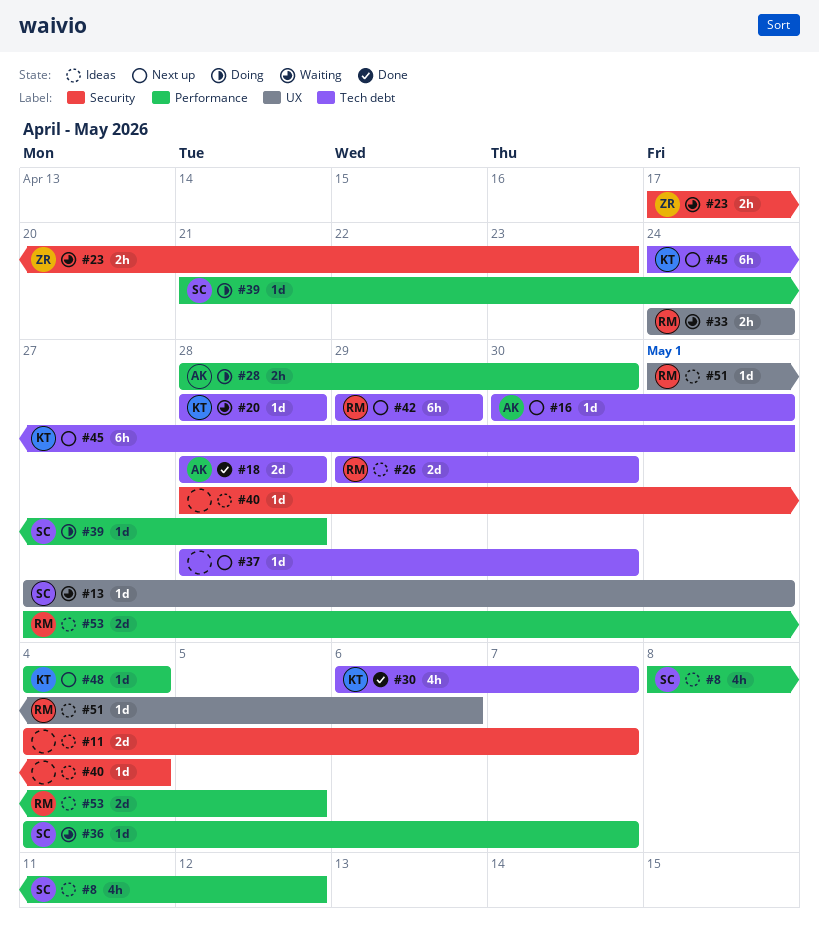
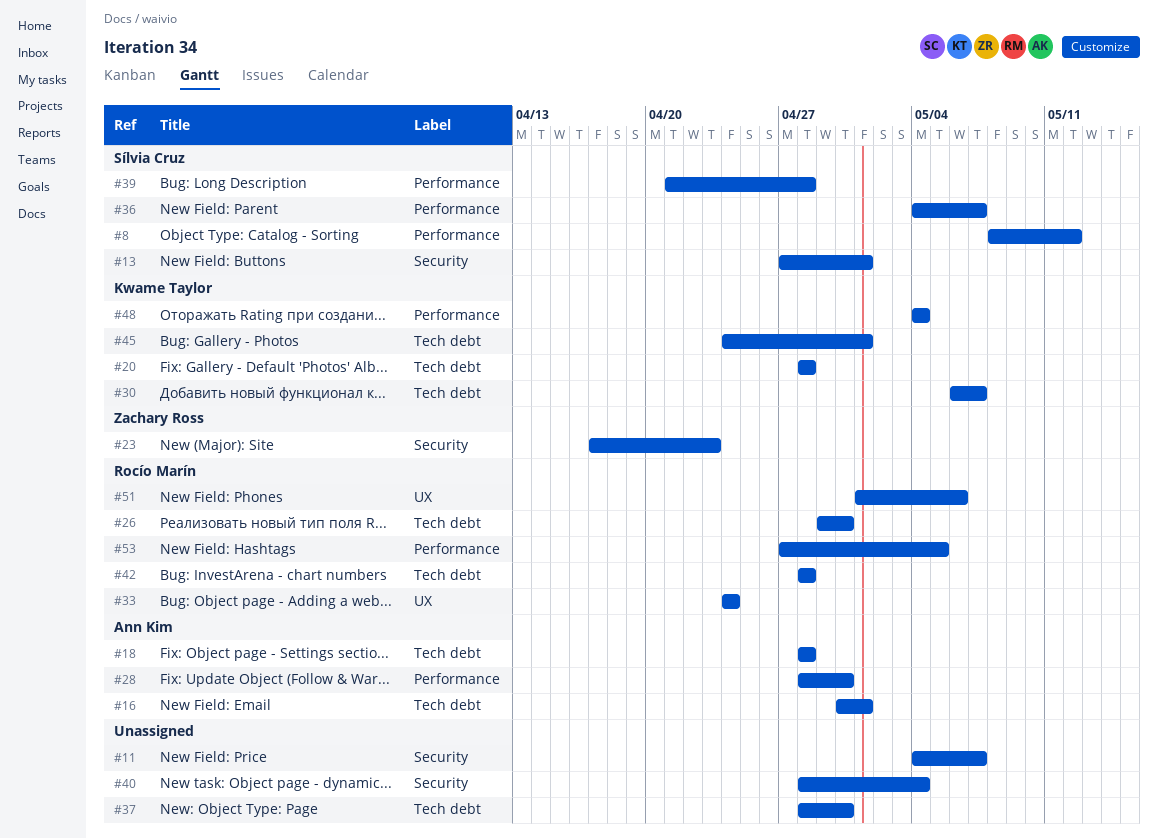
#13, label: UX -> Security
#42, start: Apr 29 -> Apr 28
#42, due: Apr 29 -> Apr 28

